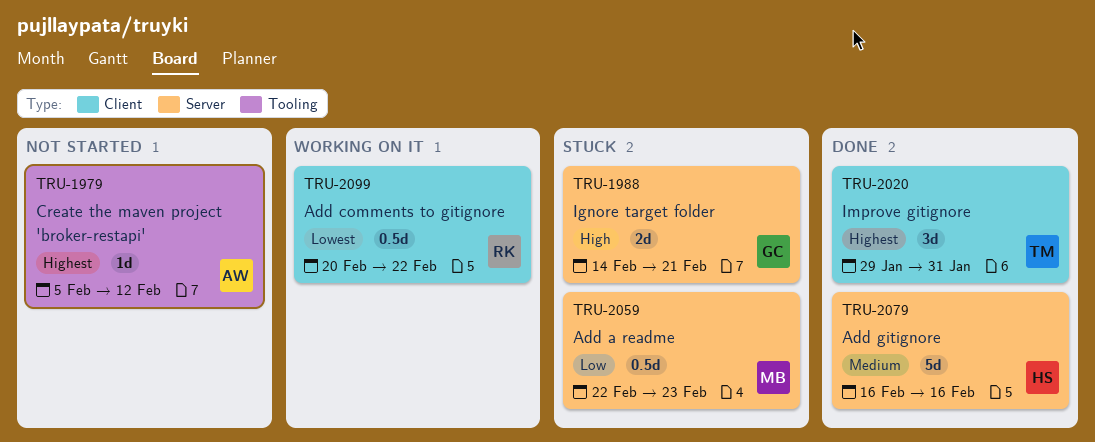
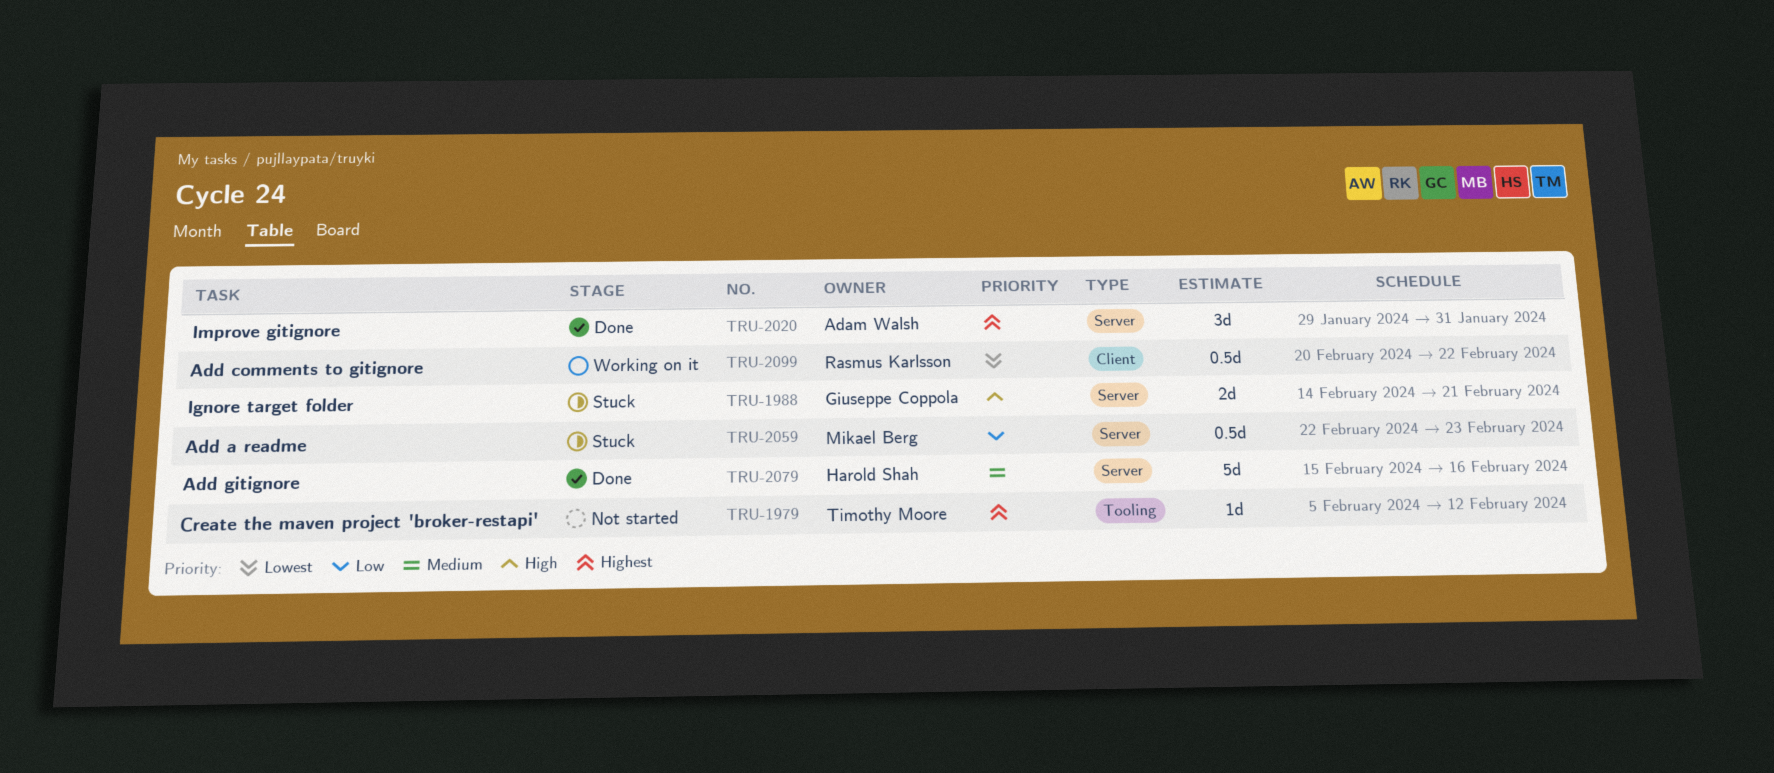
TRU-1979, owner: Adam Walsh -> Timothy Moore
TRU-2020, owner: Timothy Moore -> Adam Walsh
TRU-2020, label: Client -> Server
TRU-2079, start: Feb 16 -> Feb 15

